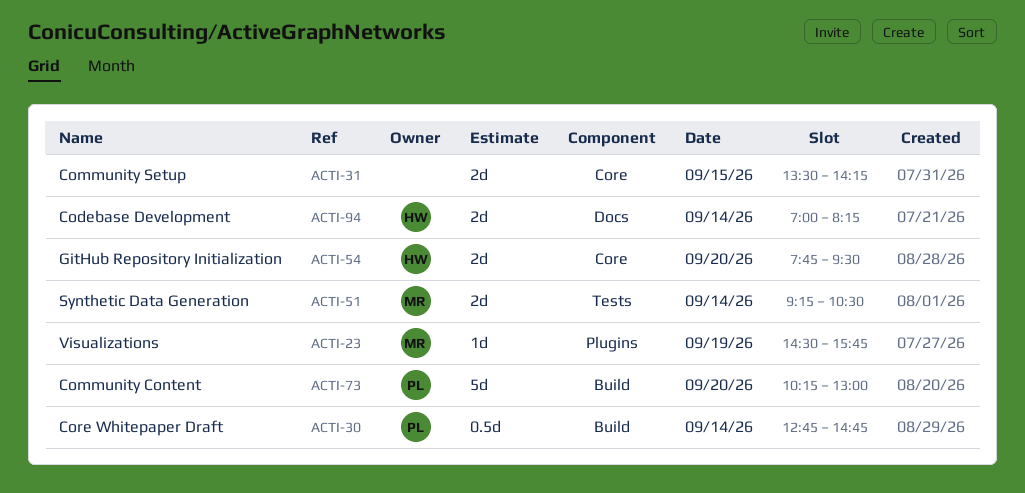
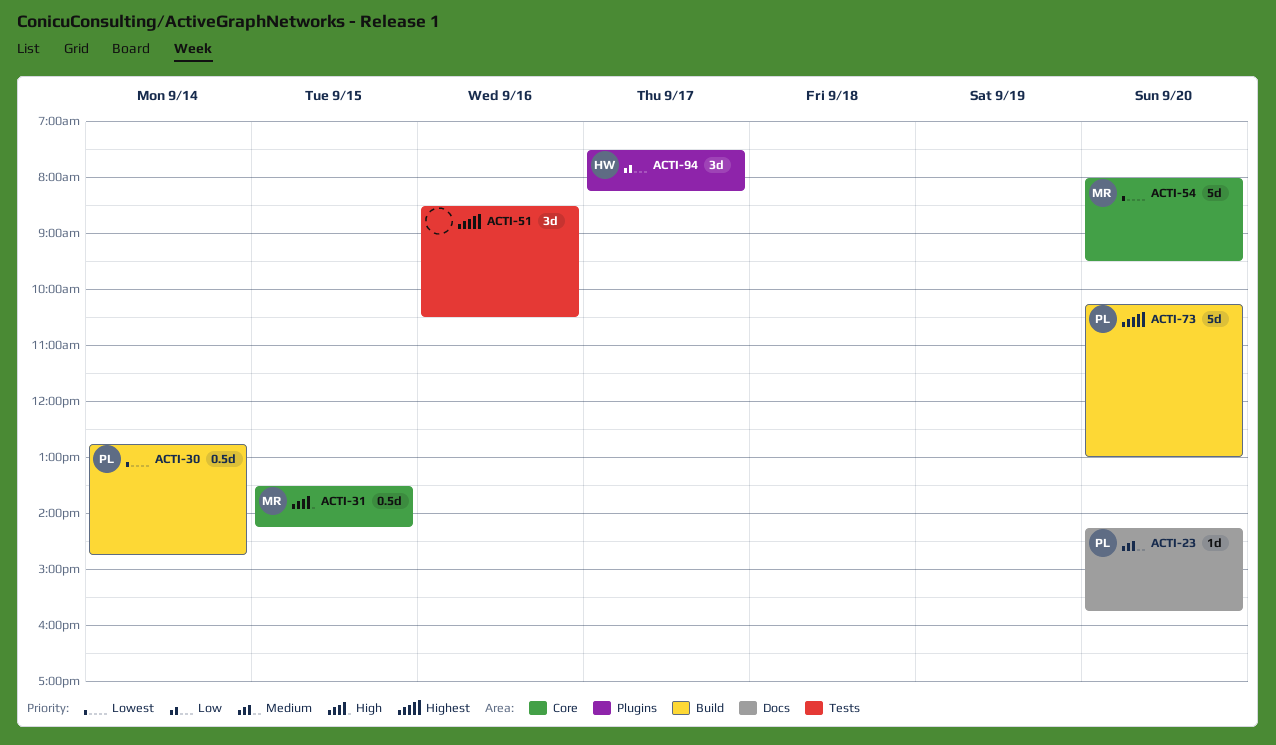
ACTI-23, owner: MR -> PL
ACTI-23, label: Plugins -> Docs
ACTI-23, day: Sep 19 -> Sep 20
ACTI-23, begins: 14:30 -> 14:15
ACTI-31, owner: none -> MR
ACTI-31, estimate: 2d -> 0.5d
ACTI-51, owner: MR -> none
ACTI-51, estimate: 2d -> 3d
ACTI-51, day: Sep 14 -> Sep 16
ACTI-51, begins: 09:15 -> 08:30
ACTI-54, owner: HW -> MR
ACTI-54, estimate: 2d -> 5d
ACTI-54, begins: 07:45 -> 08:00
ACTI-94, label: Docs -> Plugins
ACTI-94, estimate: 2d -> 3d
ACTI-94, day: Sep 14 -> Sep 17
ACTI-94, begins: 07:00 -> 07:30

